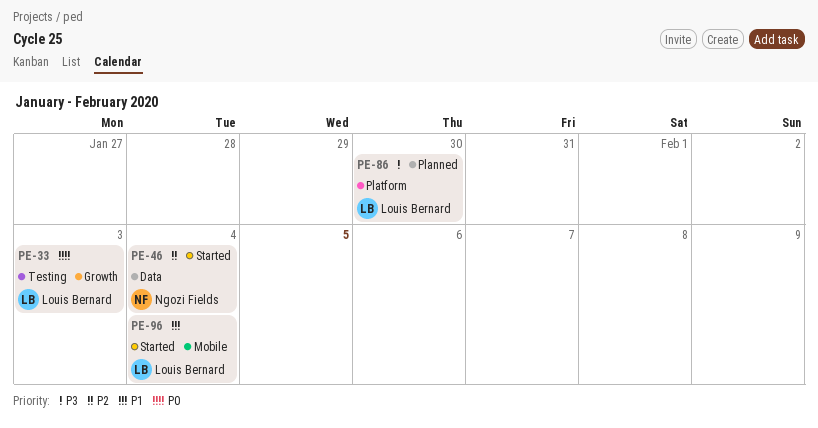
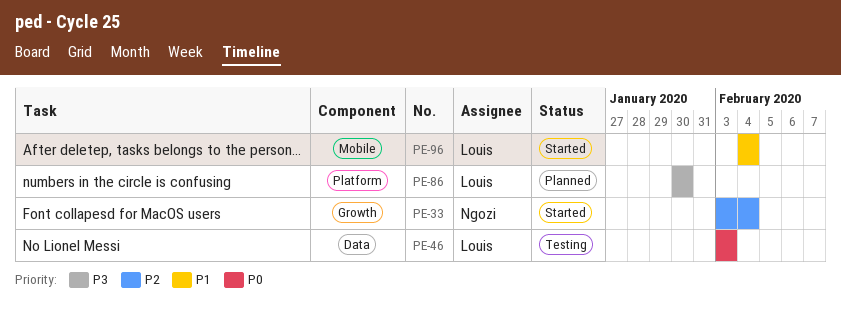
PE-33, status: Testing -> Started
PE-33, owner: Louis Bernard -> Ngozi Fields
PE-33, priority: P0 -> P2
PE-33, due: Feb 3 -> Feb 4
PE-46, status: Started -> Testing
PE-46, owner: Ngozi Fields -> Louis Bernard
PE-46, priority: P2 -> P0
PE-46, due: Feb 4 -> Feb 3

